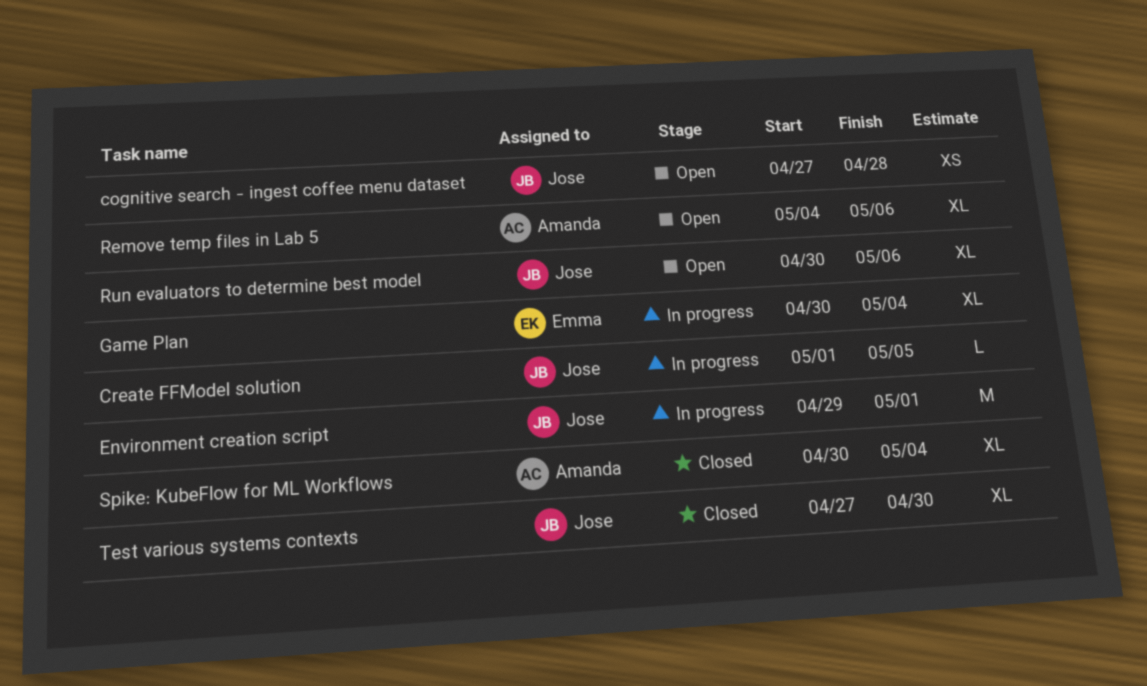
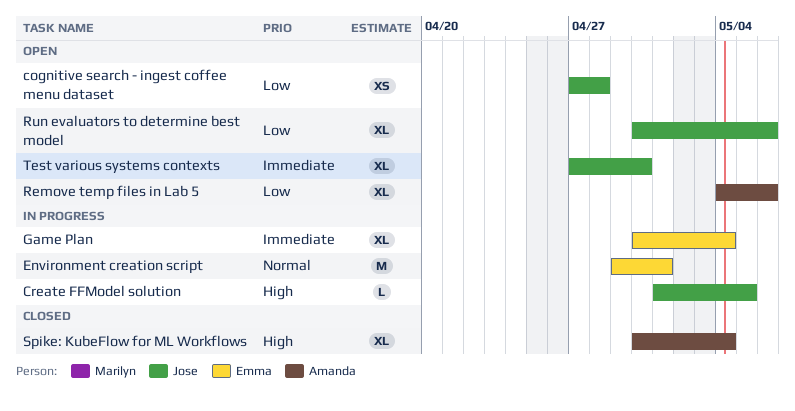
Environment creation script, owner: Jose -> Emma
Test various systems contexts, status: Closed -> Open

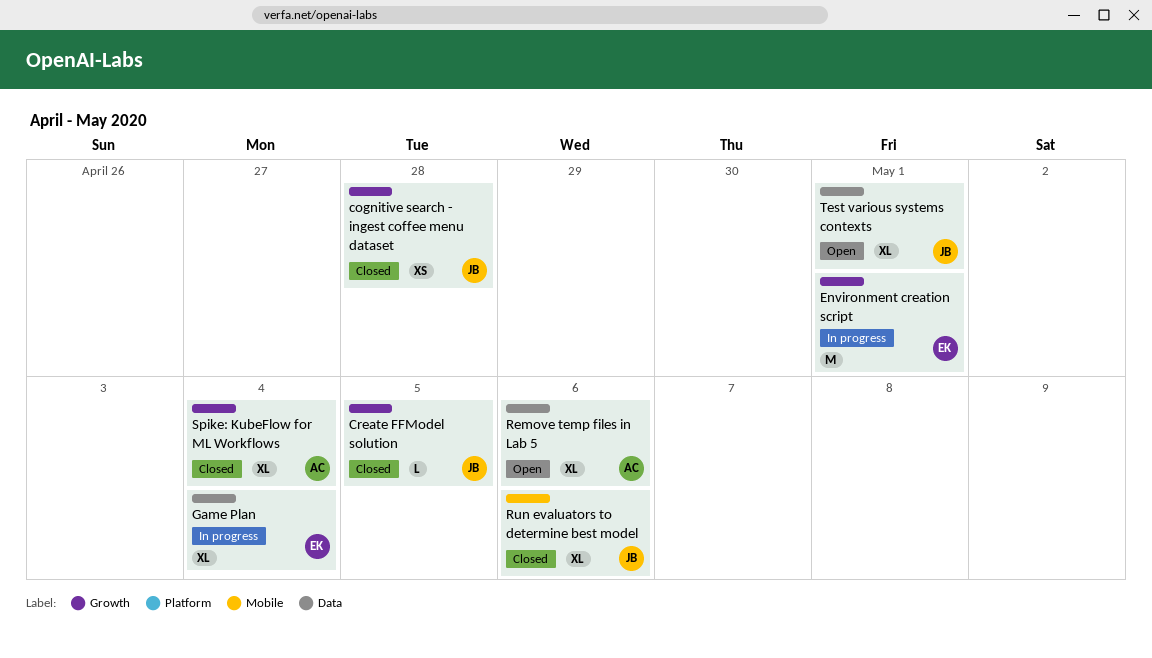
cognitive search - ingest coffee menu dataset, status: Open -> Closed
Create FFModel solution, status: In progress -> Closed
Run evaluators to determine best model, status: Open -> Closed
Test various systems contexts, due: Apr 30 -> May 1

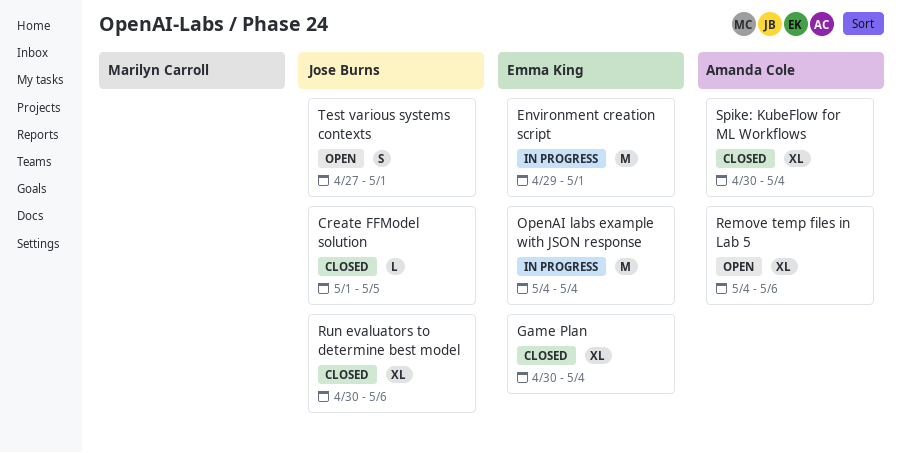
cognitive search - ingest coffee menu dataset: present -> none
Game Plan, status: In progress -> Closed
OpenAI labs example with JSON response: none -> present
Test various systems contexts, estimate: XL -> S

